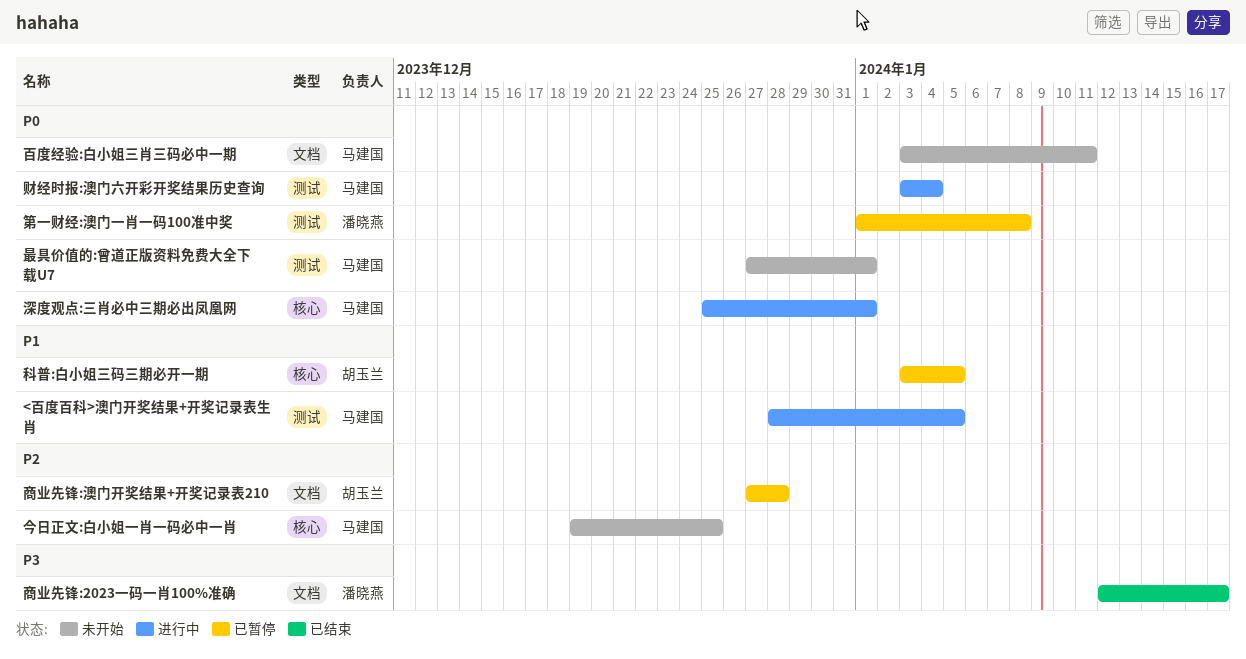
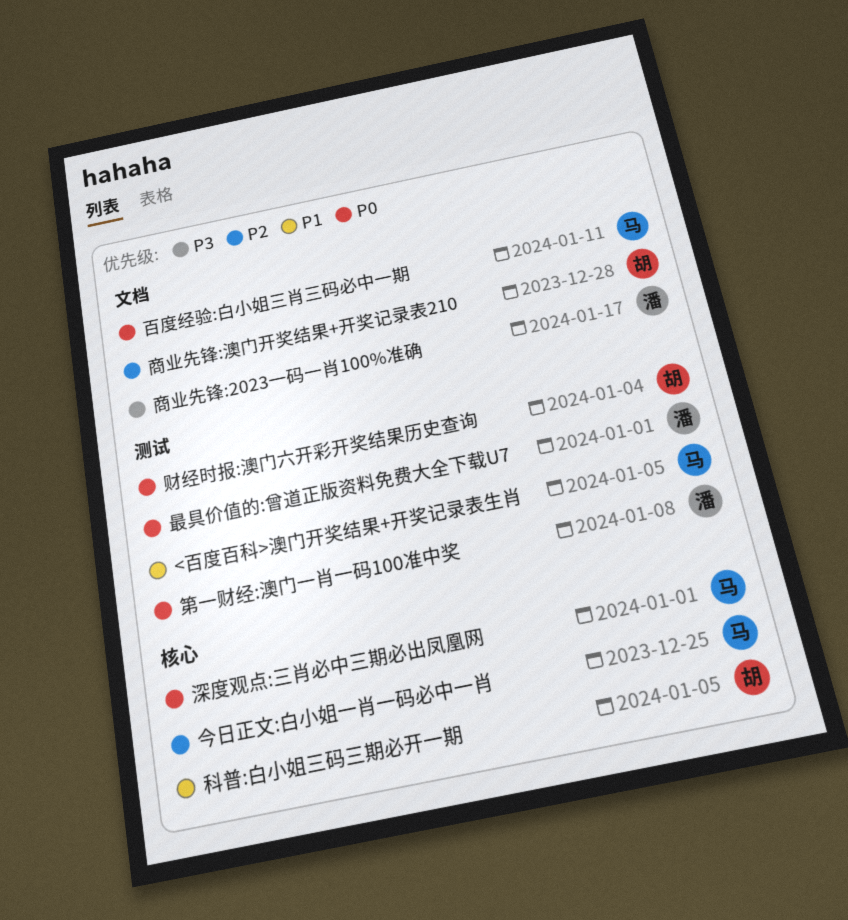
最具价值的:曾道正版资料免费大全下载U7, owner: 马建国 -> 潘晓燕
财经时报:澳门六开彩开奖结果历史查询, owner: 马建国 -> 胡玉兰

